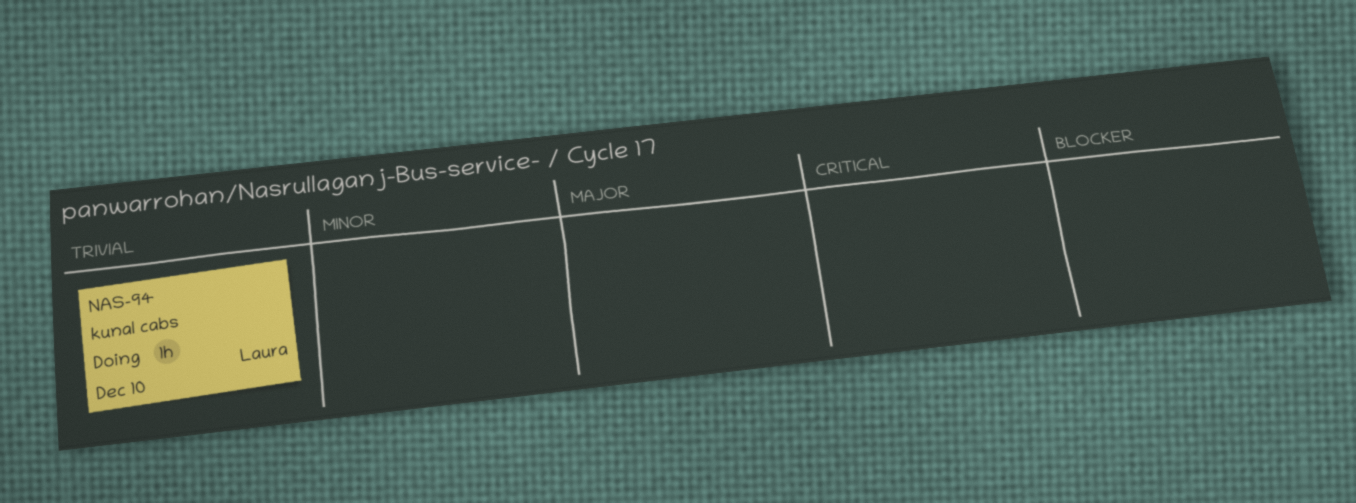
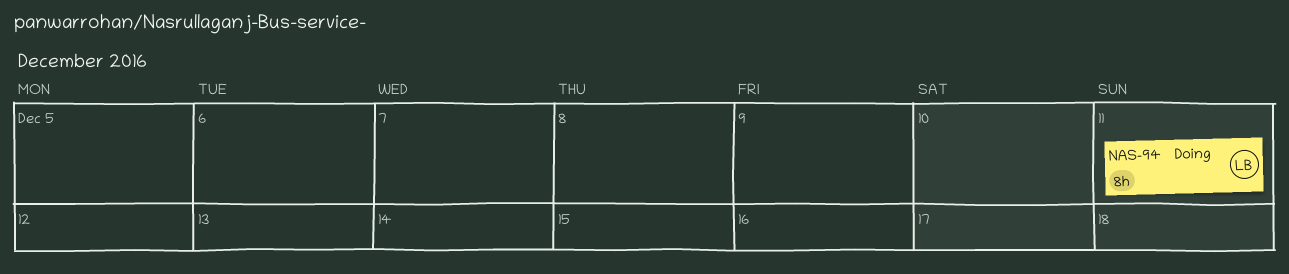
NAS-94, estimate: 1h -> 8h
NAS-94, due: Dec 10 -> Dec 11

